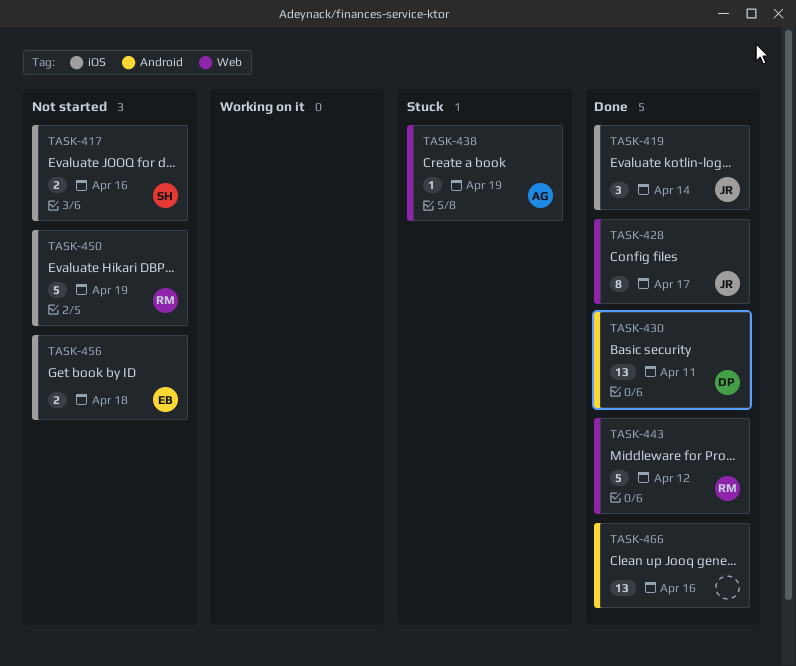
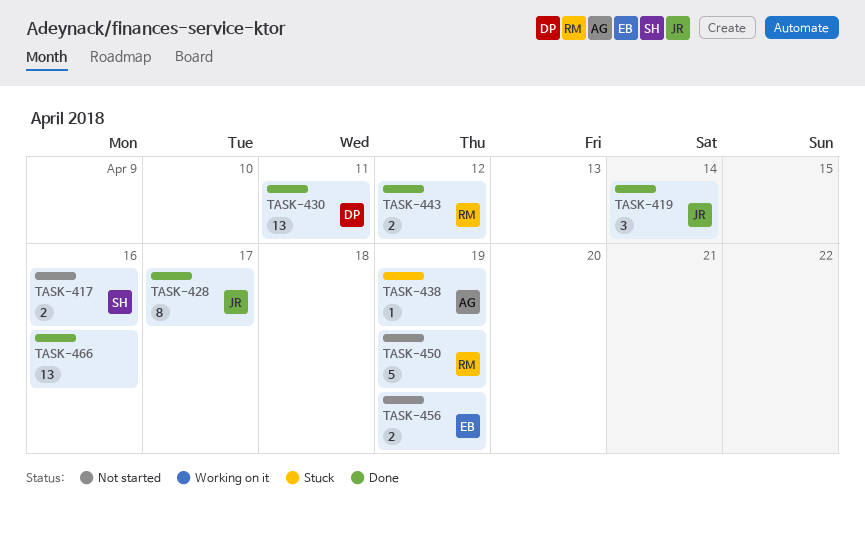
TASK-443, estimate: 5 -> 2
TASK-456, due: Apr 18 -> Apr 19

